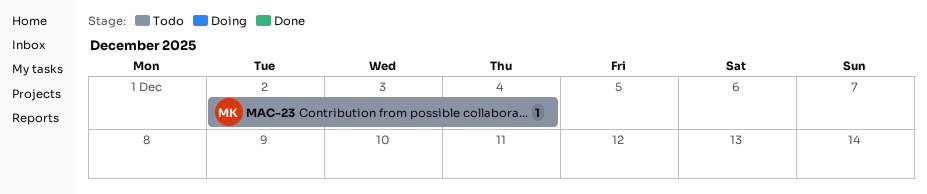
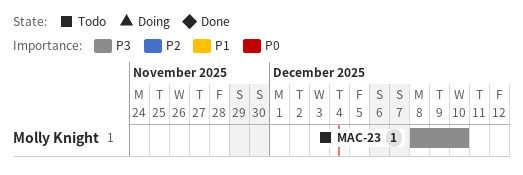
MAC-23, start: Dec 2 -> Dec 8
MAC-23, due: Dec 4 -> Dec 10

